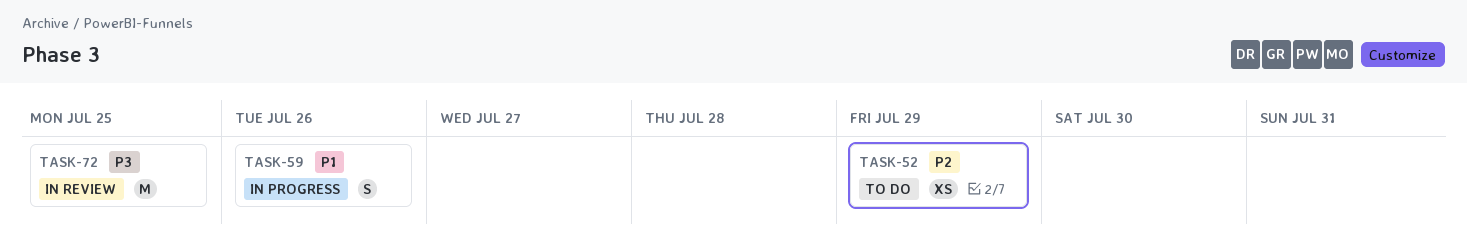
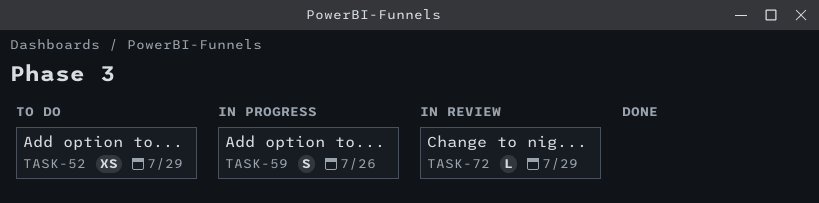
TASK-72, estimate: M -> L
TASK-72, due: Jul 25 -> Jul 29

